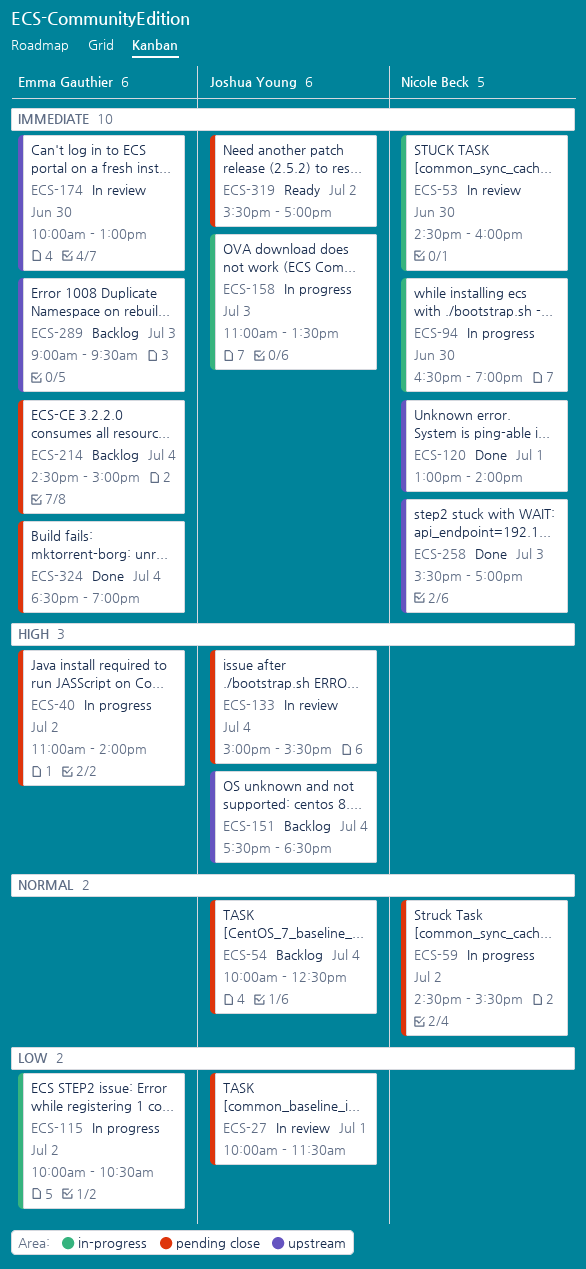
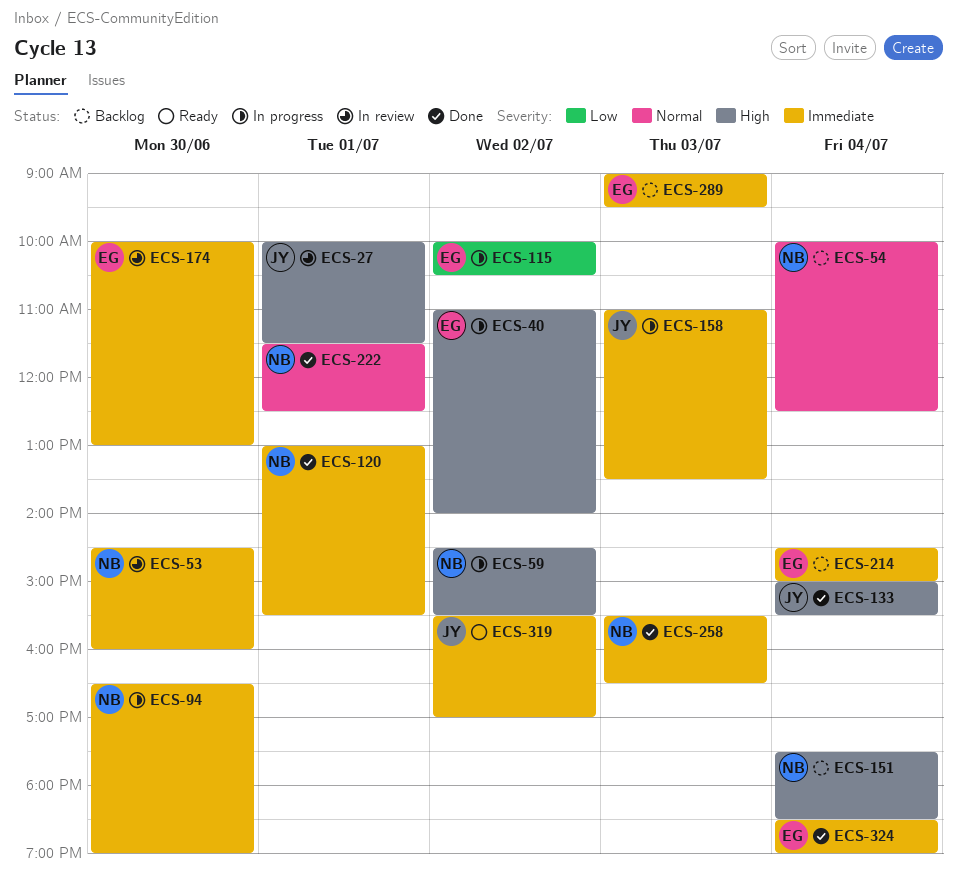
ECS-27, priority: Low -> High
ECS-54, owner: Joshua Young -> Nicole Beck
ECS-59, priority: Normal -> High
ECS-120, ends: 14:00 -> 15:30
ECS-133, status: In review -> Done
ECS-151, owner: Joshua Young -> Nicole Beck
ECS-222: none -> present
ECS-258, ends: 17:00 -> 16:30

